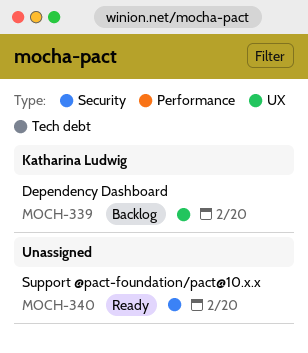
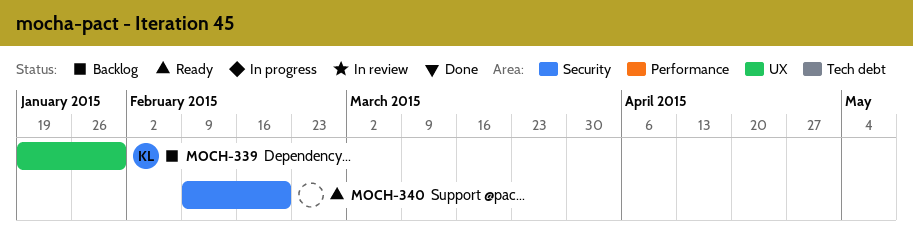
MOCH-339, due: Feb 20 -> Jan 30

